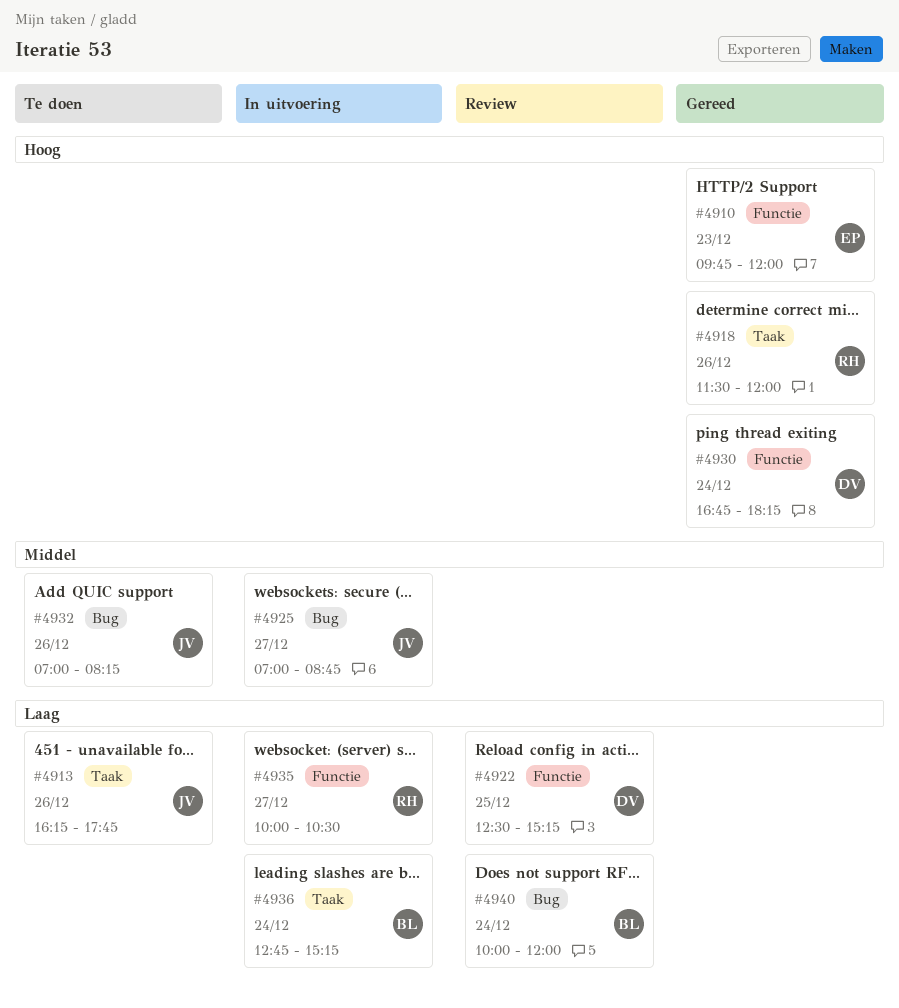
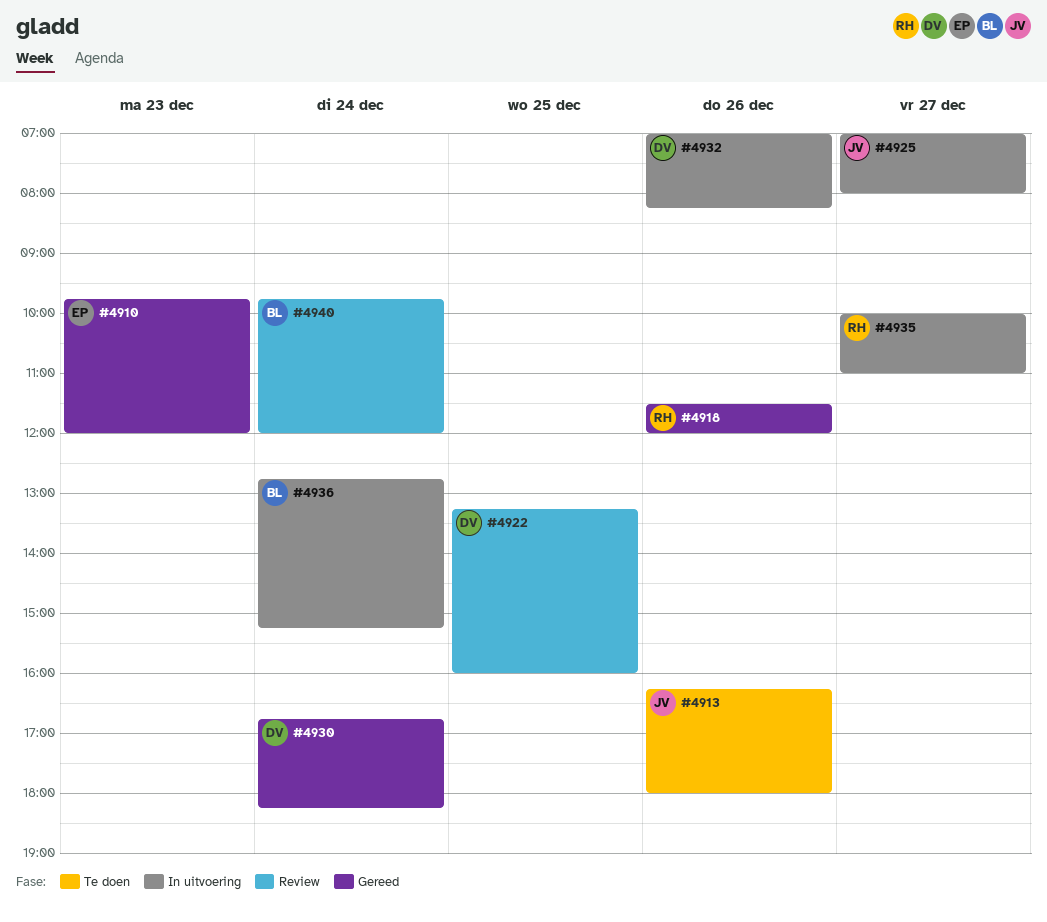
#4913, ends: 17:45 -> 18:00
#4922, begins: 12:30 -> 13:15
#4922, ends: 15:15 -> 16:00
#4925, ends: 08:45 -> 08:00
#4932, status: Te doen -> In uitvoering
#4932, owner: JV -> DV
#4935, ends: 10:30 -> 11:00
#4940, begins: 10:00 -> 09:45

